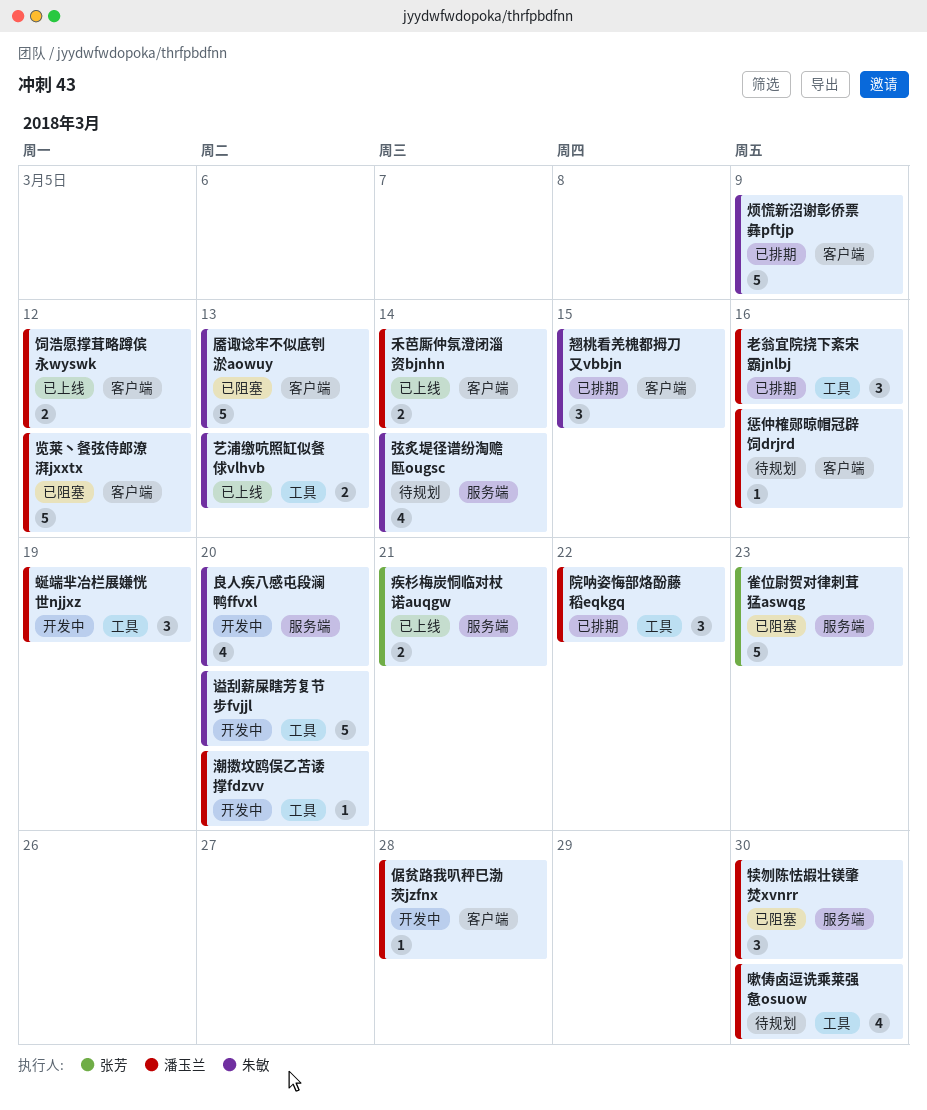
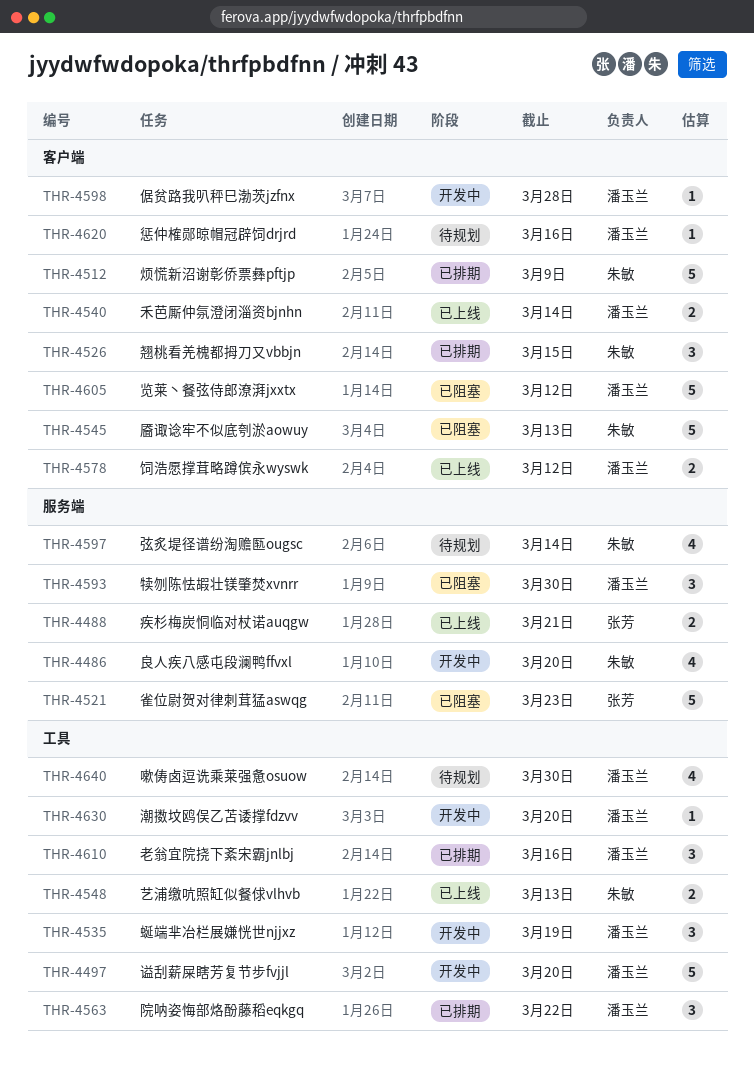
谥刮薪屎瞎芳复节步fvjjl, owner: 朱敏 -> 潘玉兰

